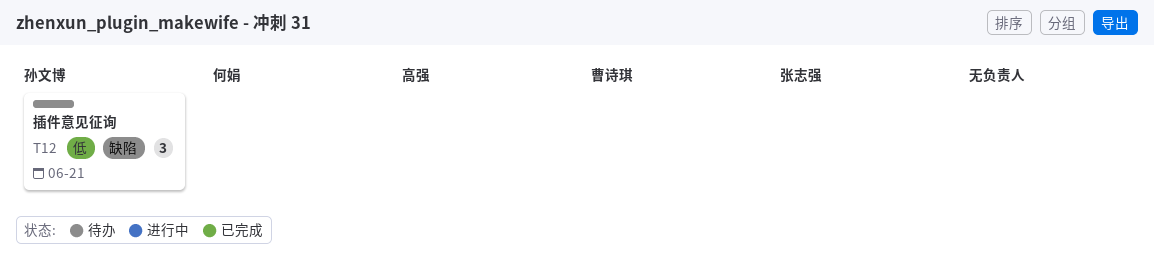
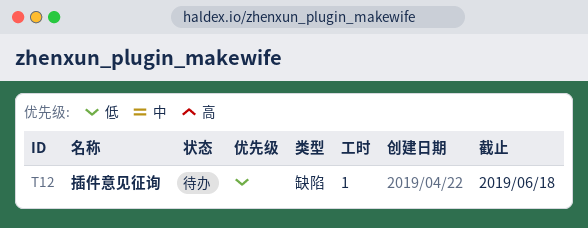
T12, estimate: 3 -> 1
T12, due: Jun 21 -> Jun 18

